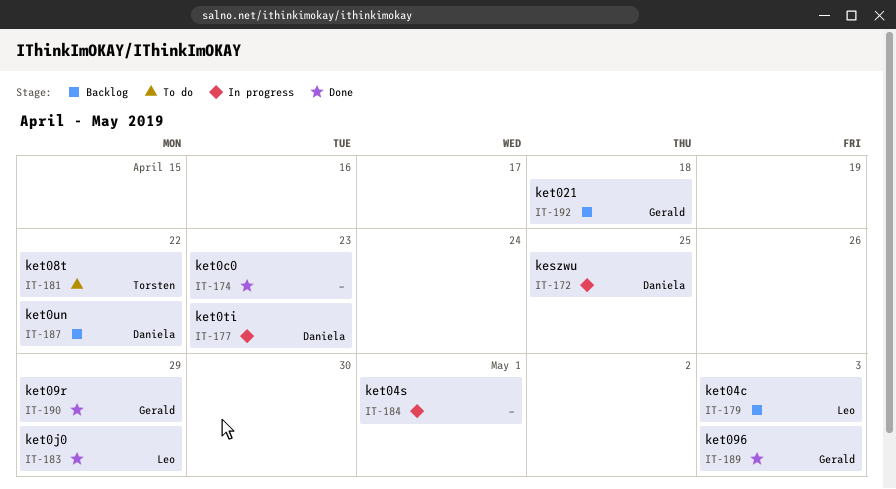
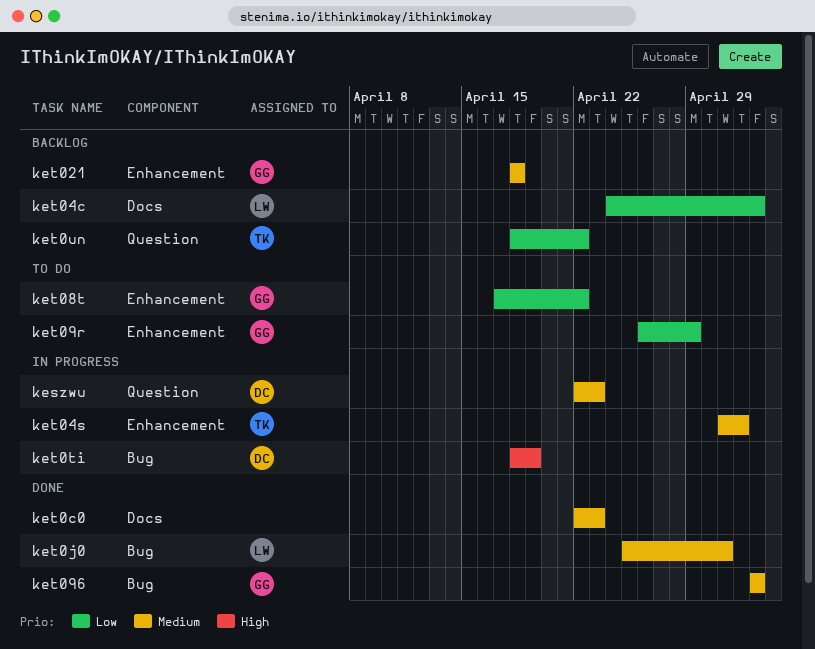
keszwu, due: Apr 25 -> Apr 23
ket04s, owner: none -> Torsten
ket04s, due: May 1 -> May 2
ket08t, owner: Torsten -> Gerald
ket09r, status: Done -> To do
ket0j0, due: Apr 29 -> May 1
ket0ti, due: Apr 23 -> Apr 19
ket0un, owner: Daniela -> Torsten

